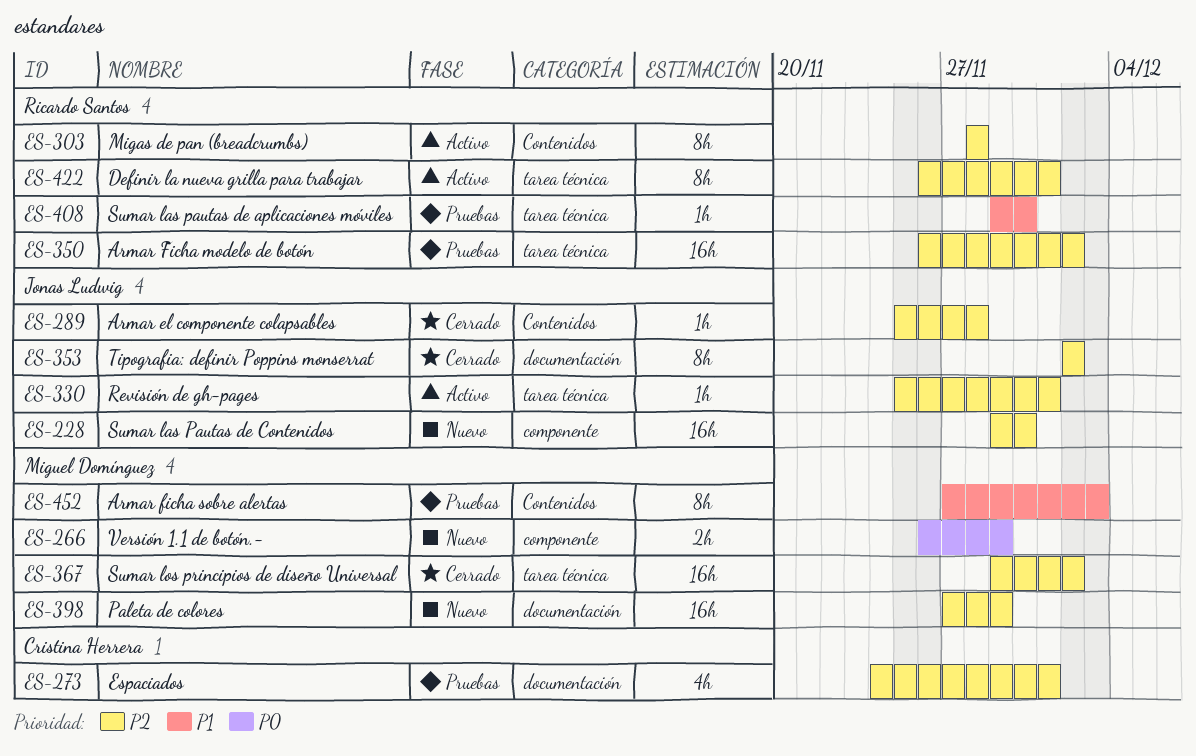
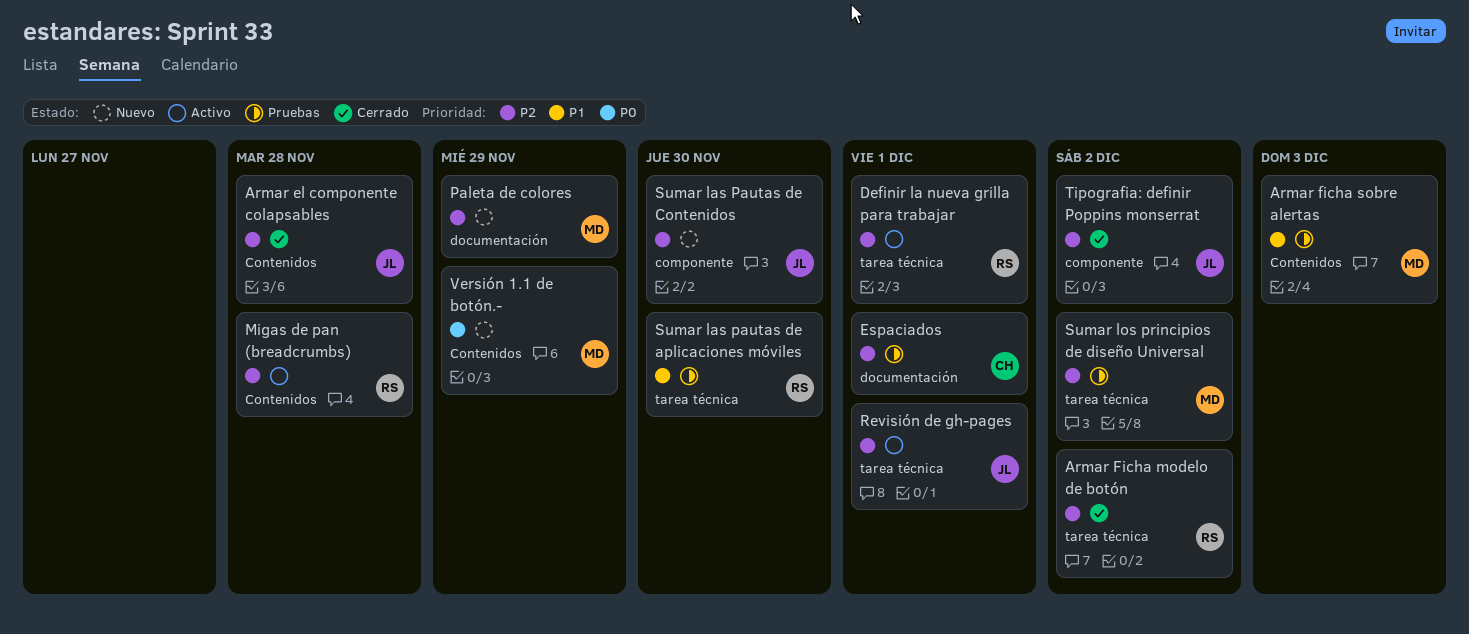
Armar Ficha modelo de botón, status: Pruebas -> Cerrado
Sumar los principios de diseño Universal, status: Cerrado -> Pruebas
Tipografia: definir Poppins monserrat, label: documentación -> componente
Versión 1.1 de botón.-, label: componente -> Contenidos

